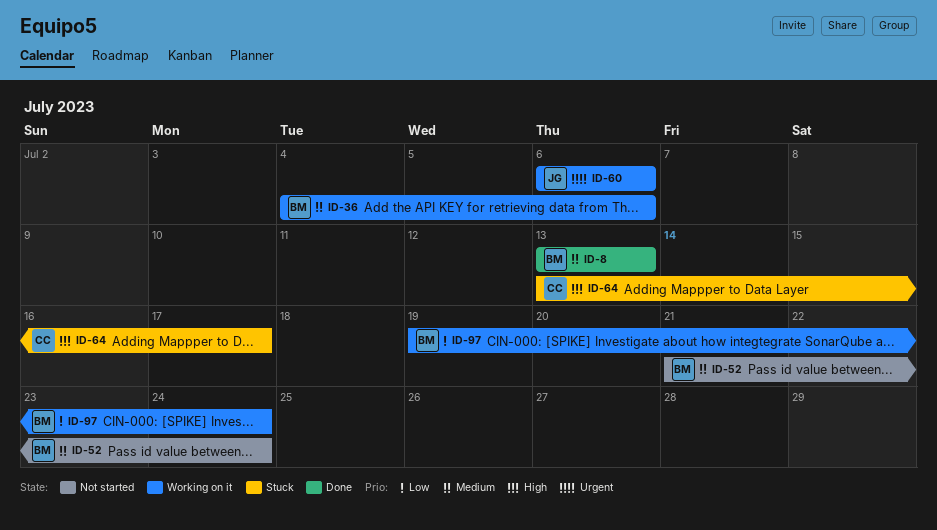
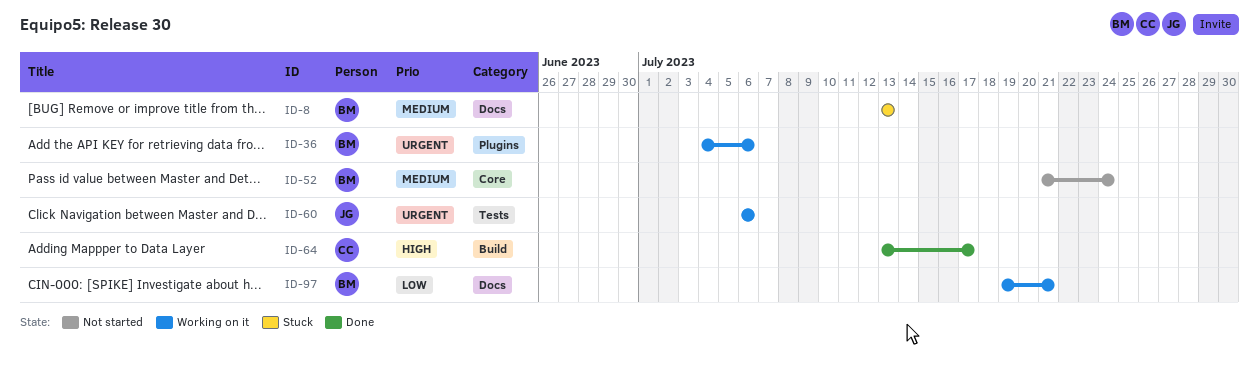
ID-8, status: Done -> Stuck
ID-36, priority: Medium -> Urgent
ID-64, status: Stuck -> Done
ID-97, due: Jul 24 -> Jul 21

